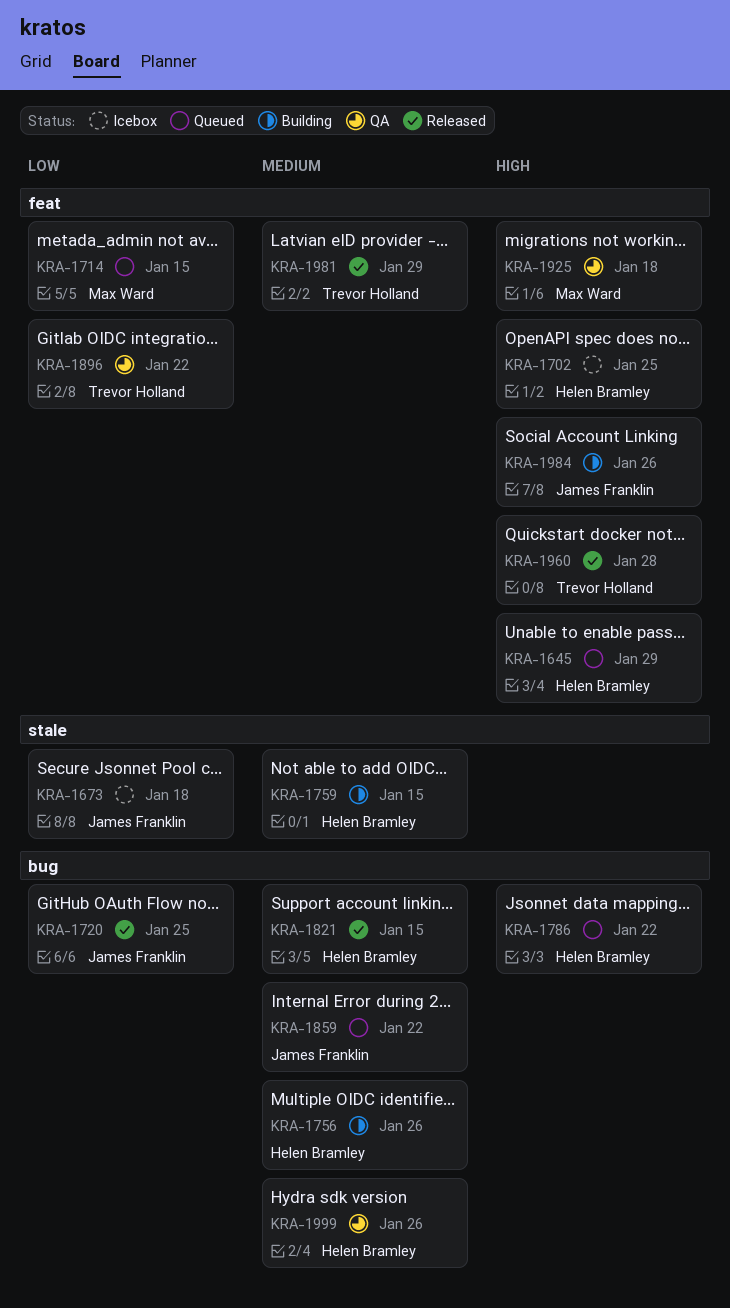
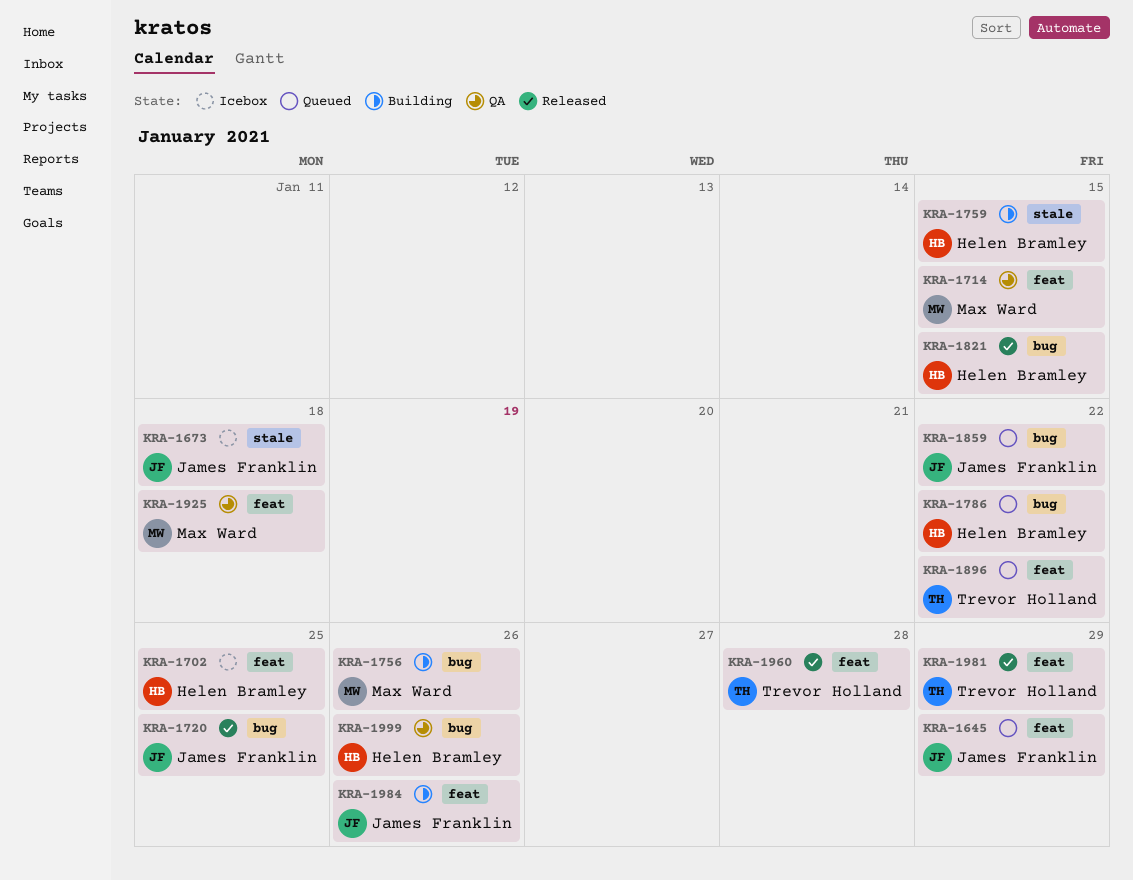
KRA-1645, owner: Helen Bramley -> James Franklin
KRA-1714, status: Queued -> QA
KRA-1756, owner: Helen Bramley -> Max Ward
KRA-1896, status: QA -> Queued

